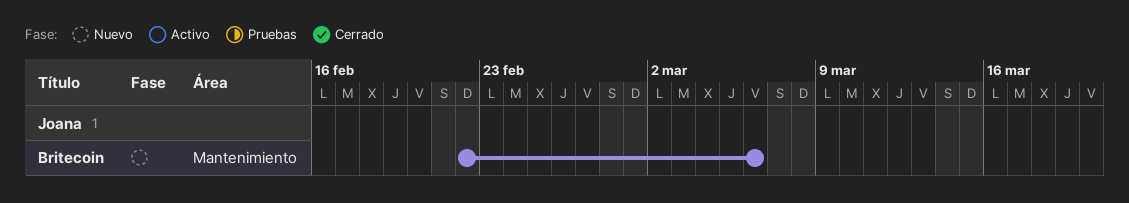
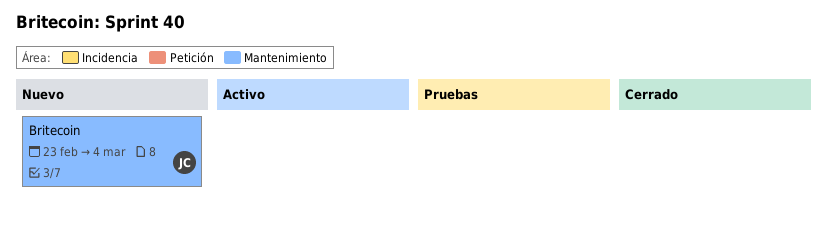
Britecoin, start: Feb 22 -> Feb 23
Britecoin, due: Mar 6 -> Mar 4

